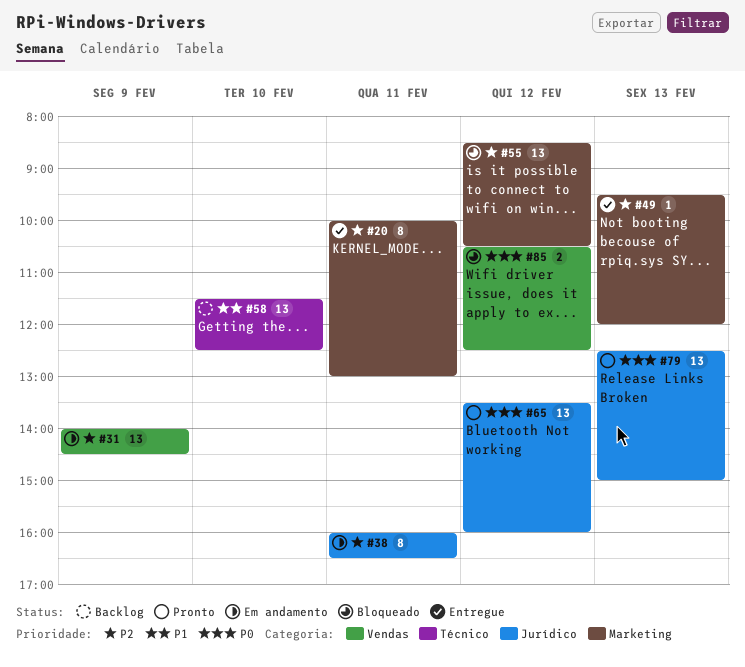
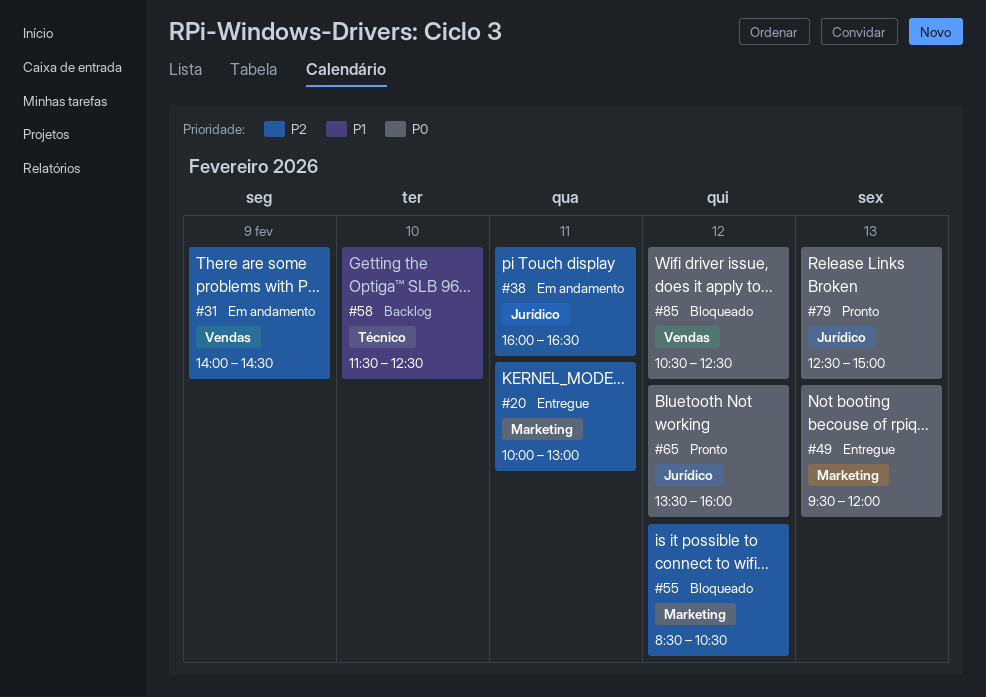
#49, priority: P2 -> P0

